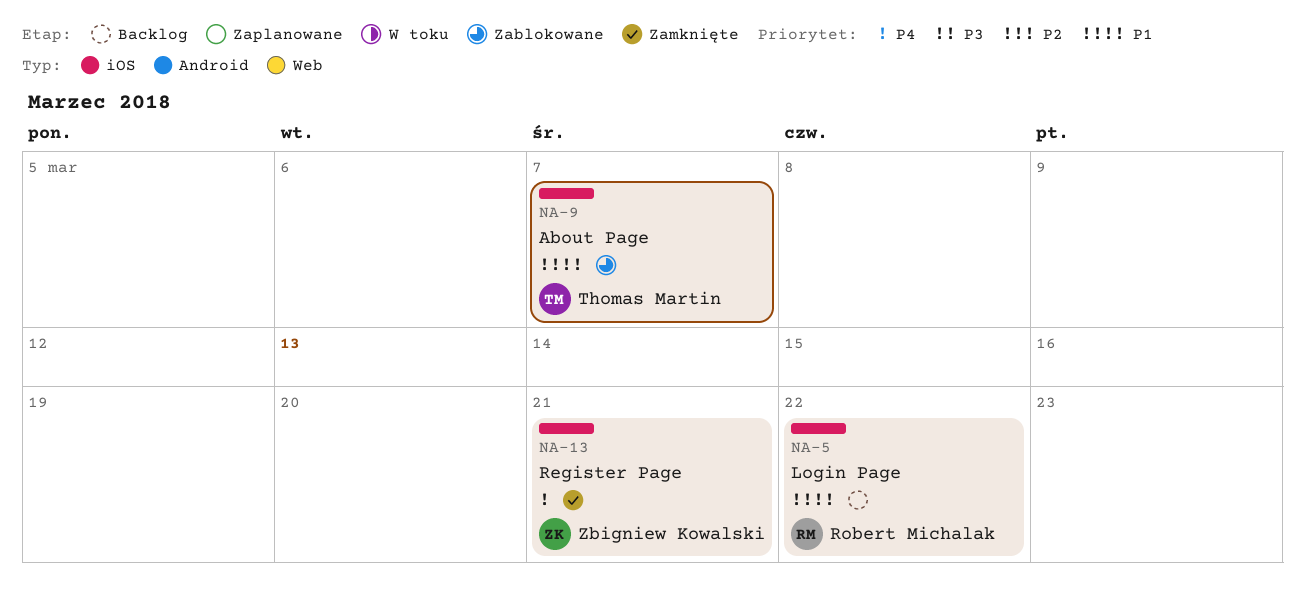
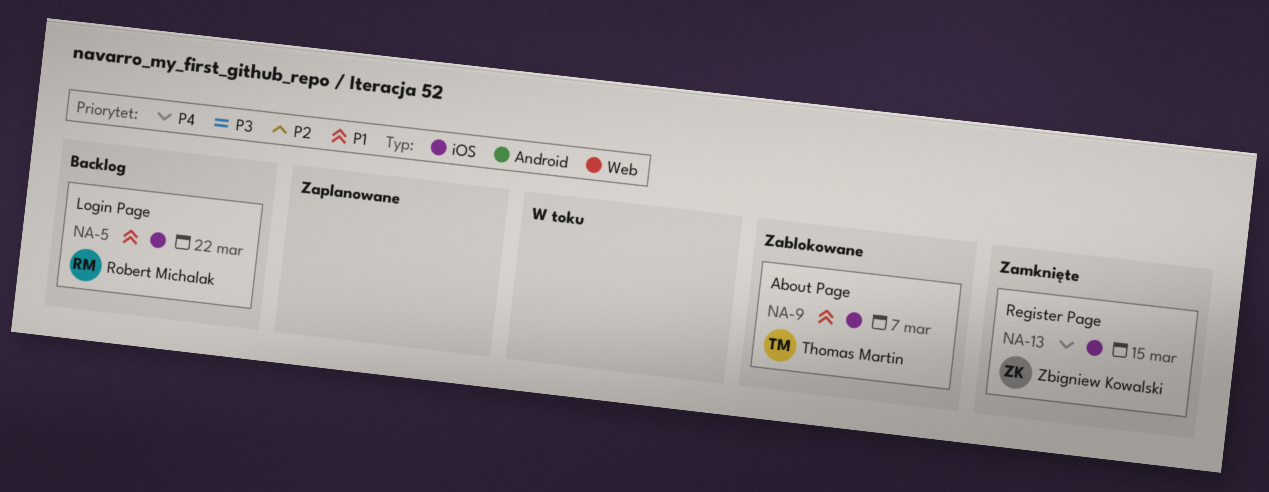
NA-13, due: Mar 21 -> Mar 15

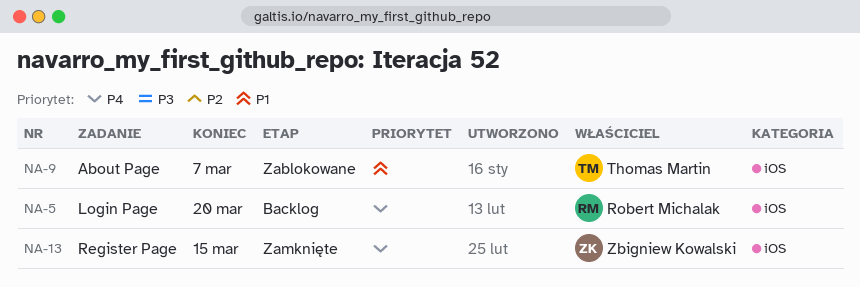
NA-5, priority: P1 -> P4
NA-5, due: Mar 22 -> Mar 20

